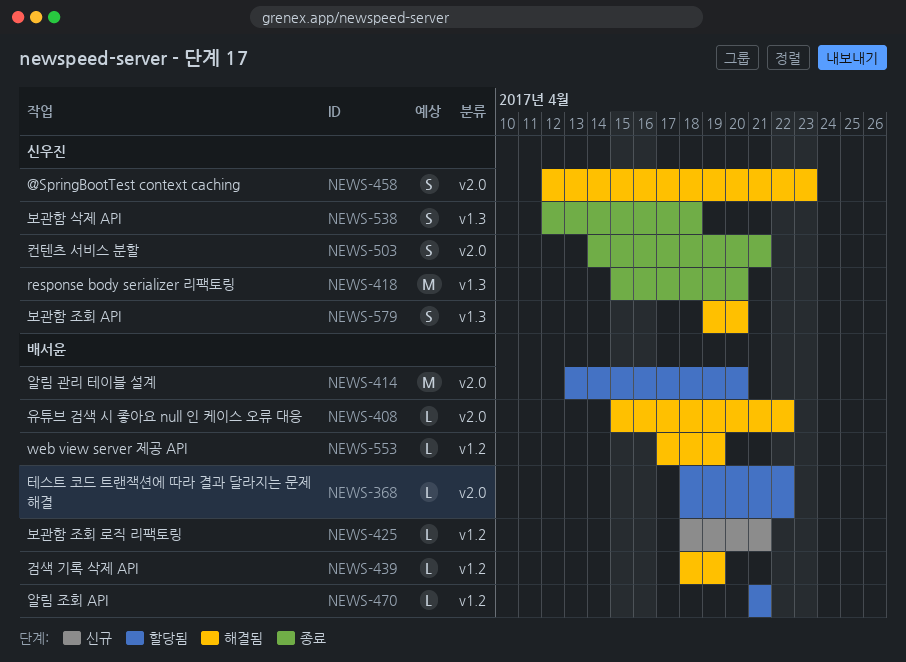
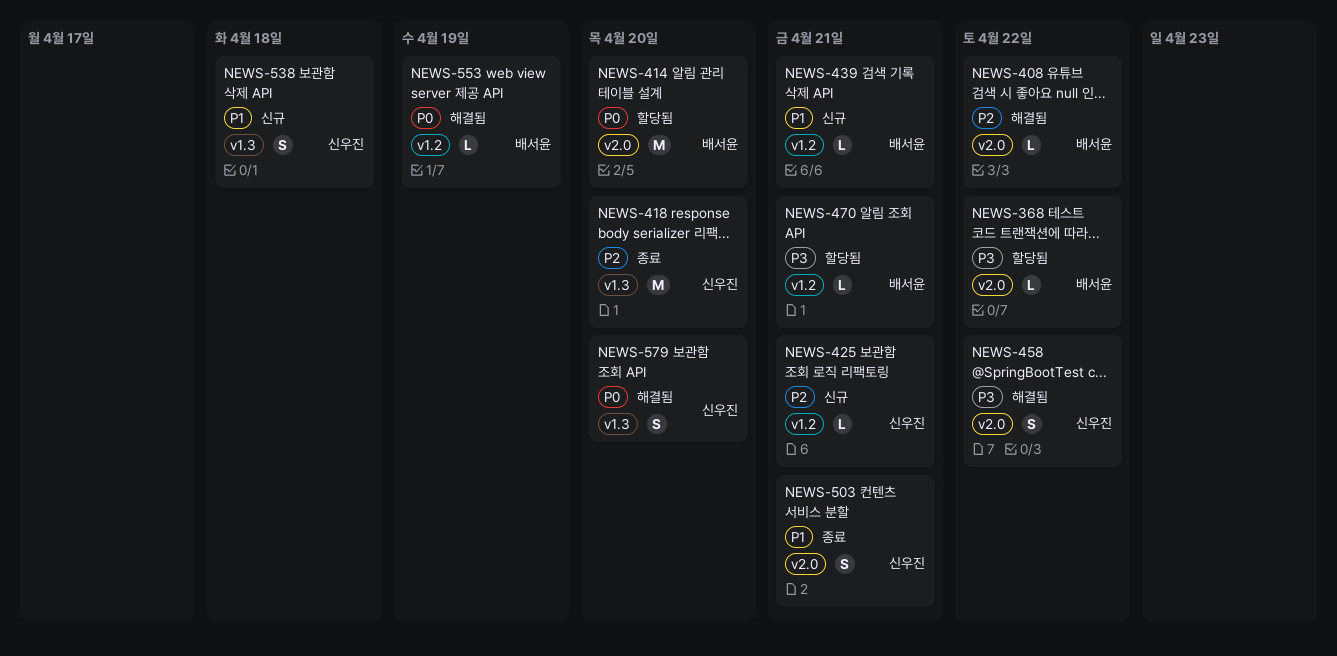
NEWS-425, owner: 배서윤 -> 신우진
NEWS-439, status: 해결됨 -> 신규
NEWS-439, due: Apr 19 -> Apr 21
NEWS-458, due: Apr 23 -> Apr 22
NEWS-538, status: 종료 -> 신규

